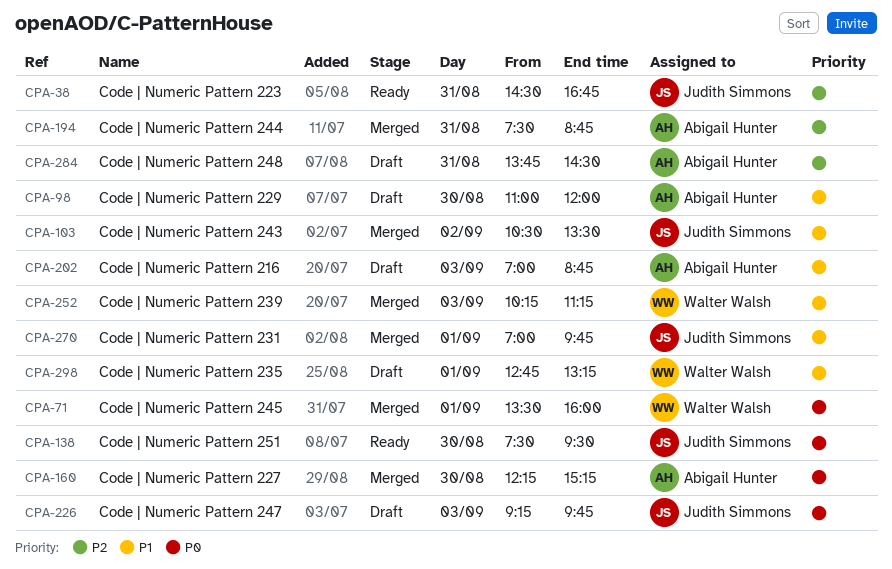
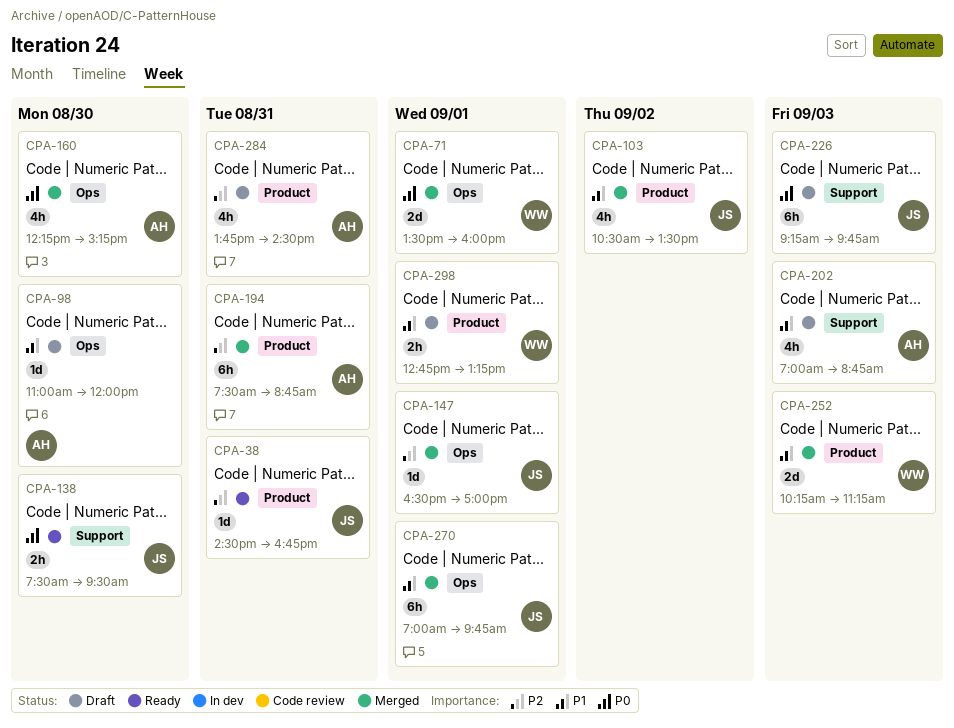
CPA-147: none -> present

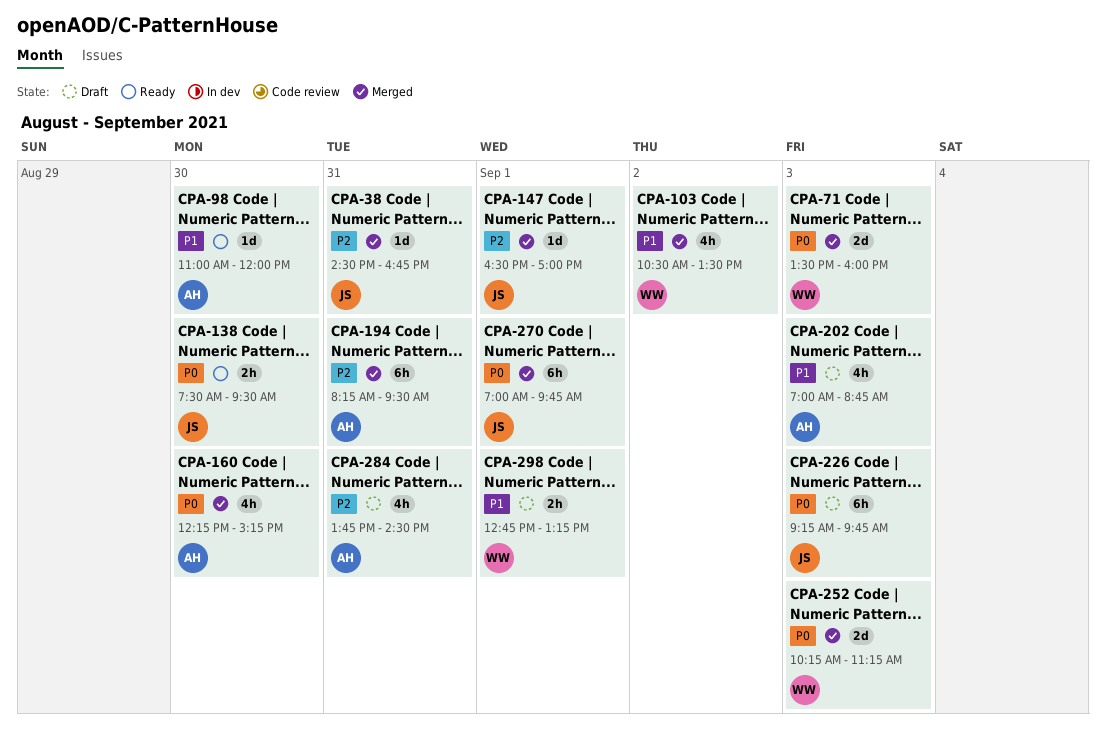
CPA-38, status: Ready -> Merged
CPA-71, day: Sep 1 -> Sep 3
CPA-98, status: Draft -> Ready
CPA-103, owner: JS -> WW
CPA-194, begins: 07:30 -> 08:15
CPA-194, ends: 08:45 -> 09:30
CPA-252, priority: P1 -> P0
CPA-270, priority: P1 -> P0

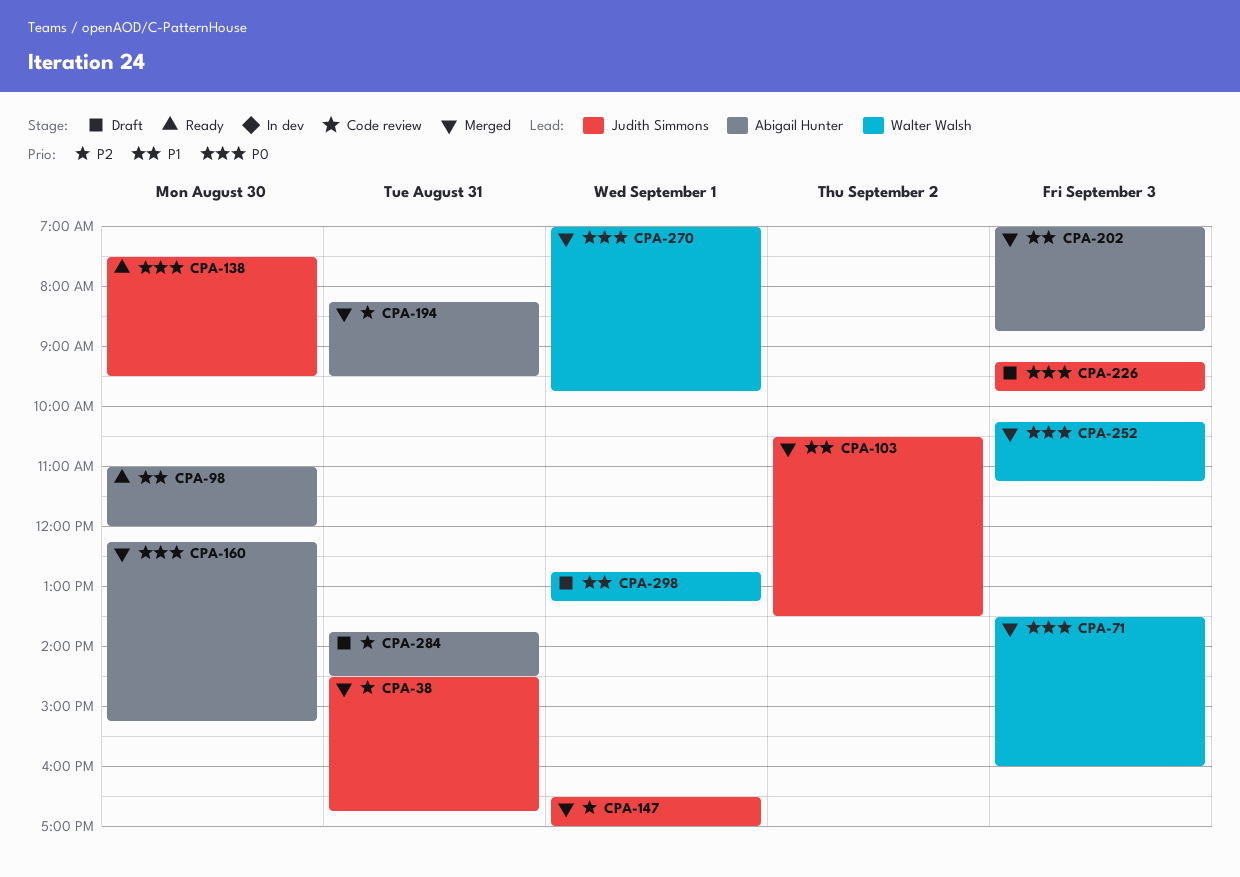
CPA-103, owner: Walter Walsh -> Judith Simmons
CPA-202, status: Draft -> Merged
CPA-270, owner: Judith Simmons -> Walter Walsh

